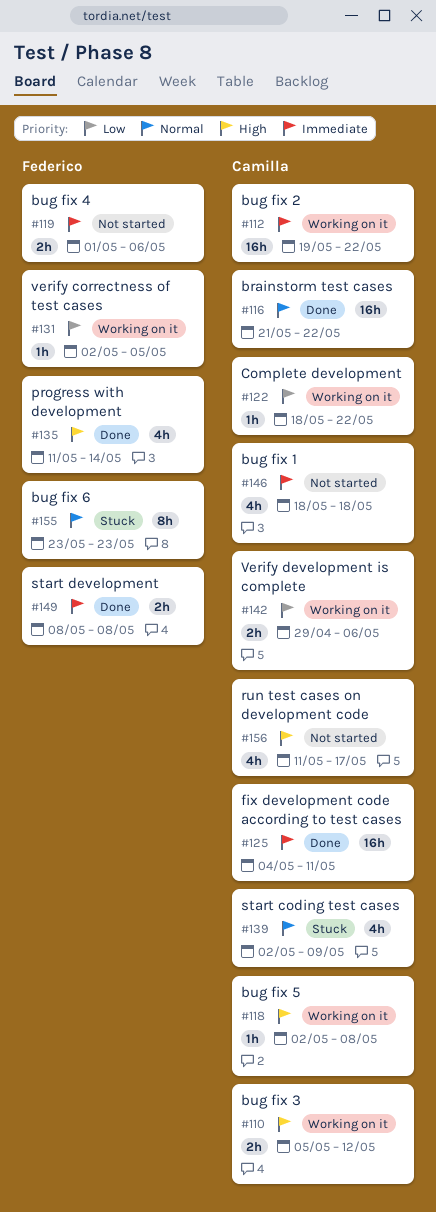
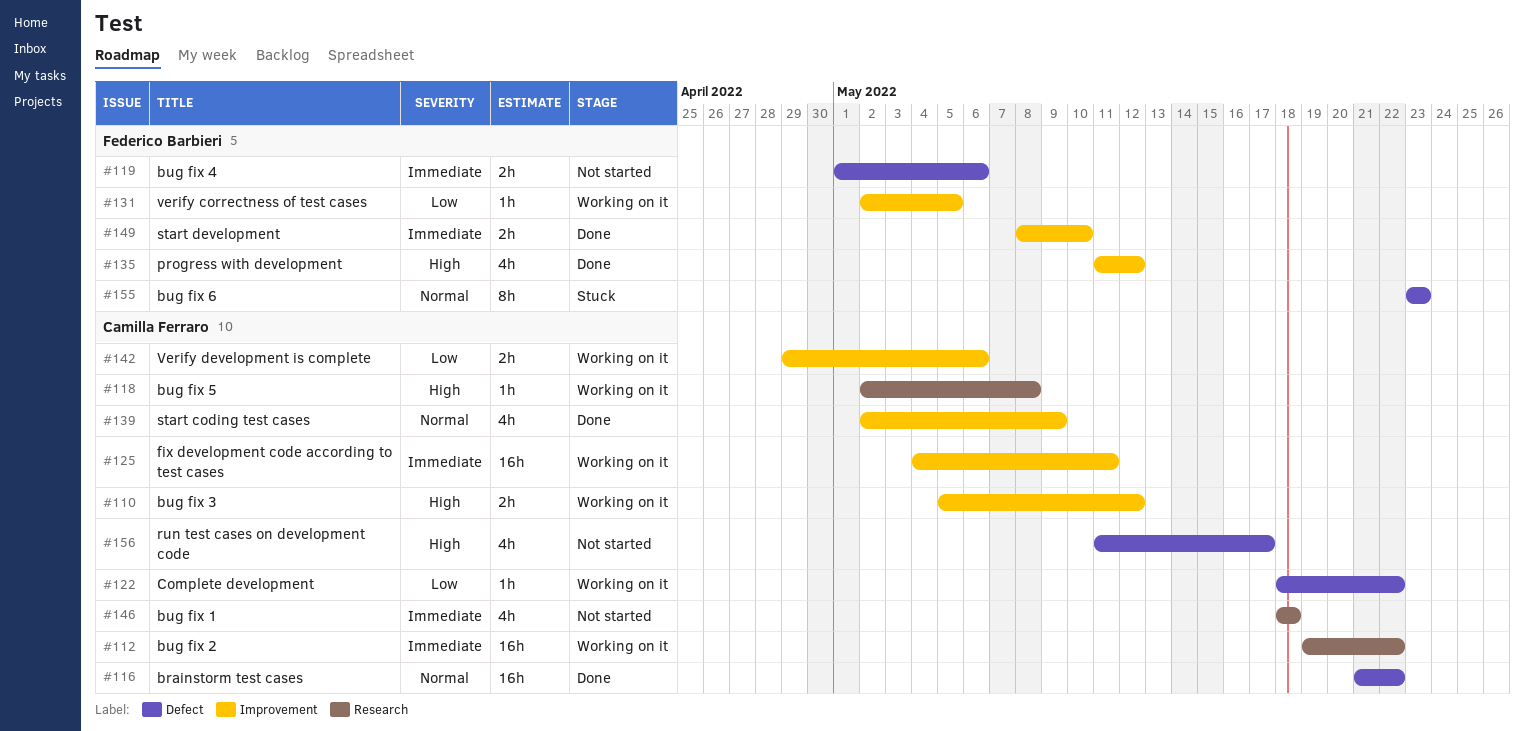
#125, status: Done -> Working on it
#135, due: May 14 -> May 12
#139, status: Stuck -> Done
#149, due: May 8 -> May 10

